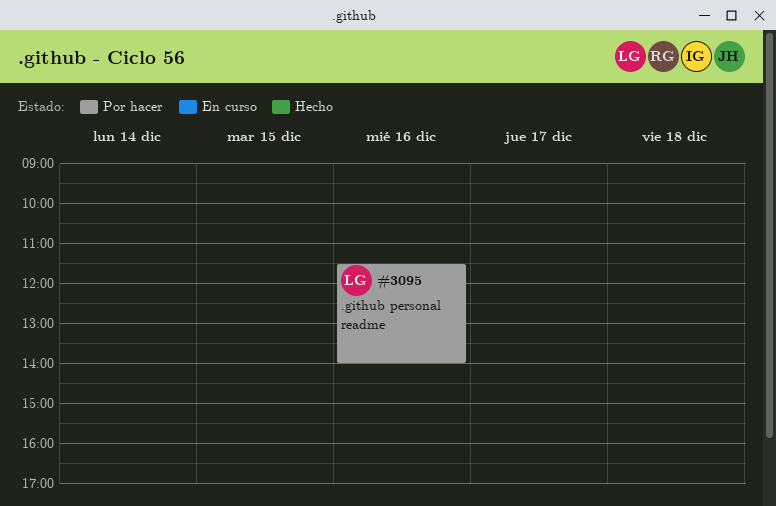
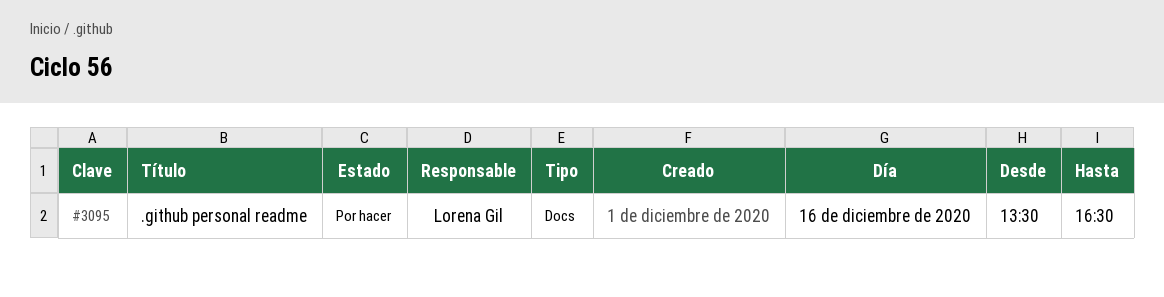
#3095, begins: 11:30 -> 13:30
#3095, ends: 14:00 -> 16:30

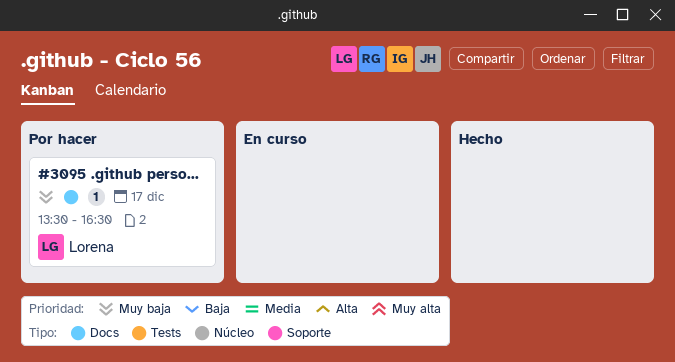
#3095, day: Dec 16 -> Dec 17

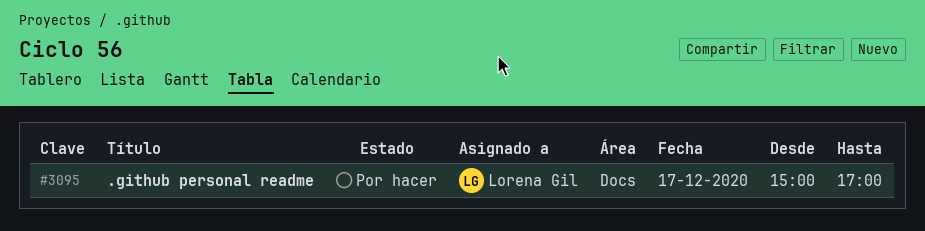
#3095, begins: 13:30 -> 15:00
#3095, ends: 16:30 -> 17:00

